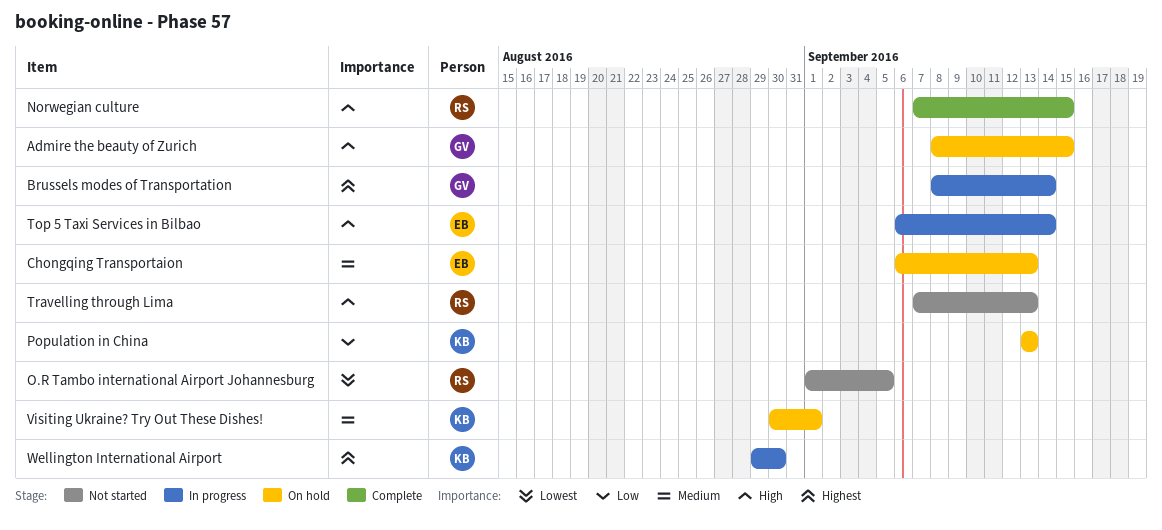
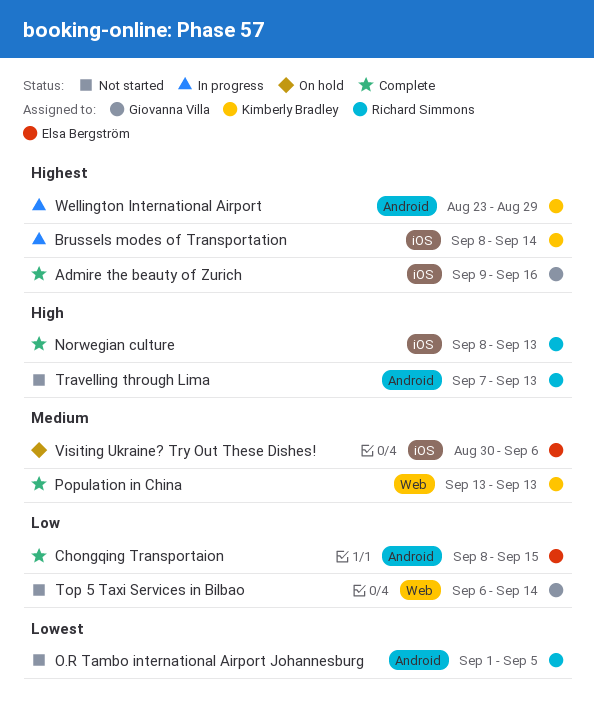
Admire the beauty of Zurich, status: On hold -> Complete
Admire the beauty of Zurich, priority: High -> Highest
Admire the beauty of Zurich, start: Sep 8 -> Sep 9
Admire the beauty of Zurich, due: Sep 15 -> Sep 16
Brussels modes of Transportation, owner: Giovanna Villa -> Kimberly Bradley
Chongqing Transportaion, status: On hold -> Complete
Chongqing Transportaion, priority: Medium -> Low
Chongqing Transportaion, start: Sep 6 -> Sep 8
Chongqing Transportaion, due: Sep 13 -> Sep 15
Norwegian culture, start: Sep 7 -> Sep 8
Norwegian culture, due: Sep 15 -> Sep 13
Population in China, status: On hold -> Complete
Population in China, priority: Low -> Medium
Top 5 Taxi Services in Bilbao, status: In progress -> Not started
Top 5 Taxi Services in Bilbao, owner: Elsa Bergström -> Giovanna Villa
Top 5 Taxi Services in Bilbao, priority: High -> Low
Visiting Ukraine? Try Out These Dishes!, owner: Kimberly Bradley -> Elsa Bergström
Visiting Ukraine? Try Out These Dishes!, due: Sep 1 -> Sep 6
Wellington International Airport, start: Aug 29 -> Aug 23
Wellington International Airport, due: Aug 30 -> Aug 29

